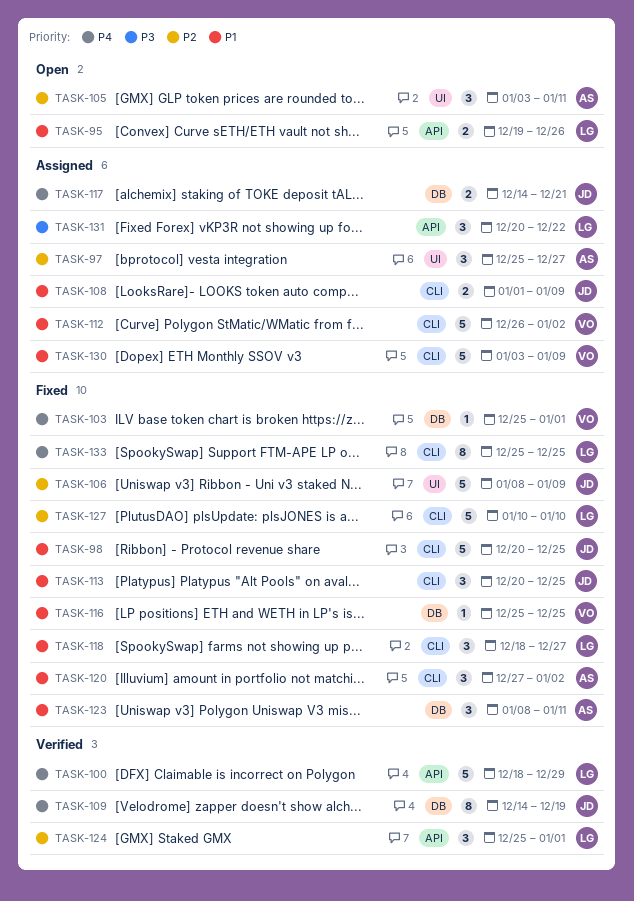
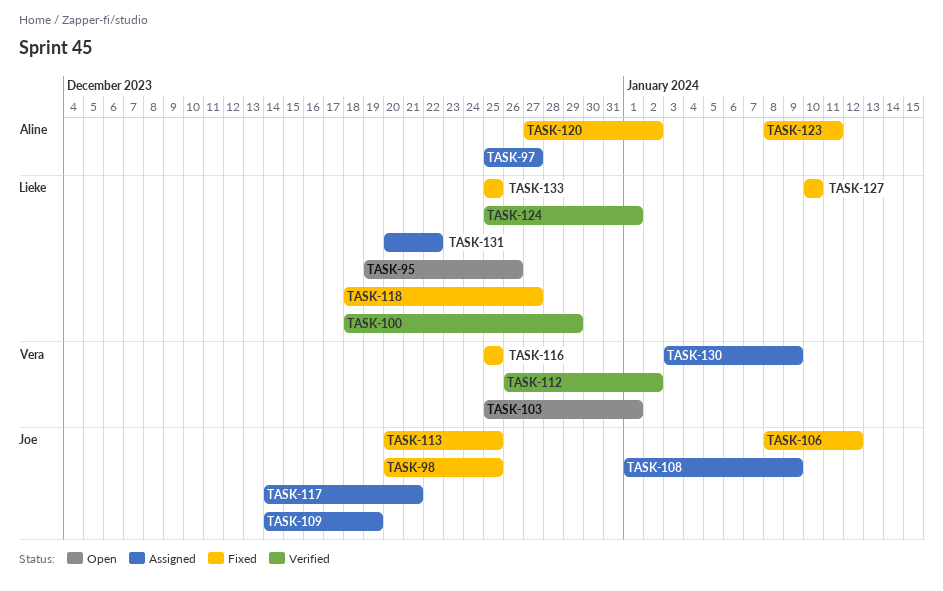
TASK-103, status: Fixed -> Open
TASK-105: present -> none
TASK-106, due: Jan 9 -> Jan 12
TASK-109, status: Verified -> Assigned
TASK-112, status: Assigned -> Verified

